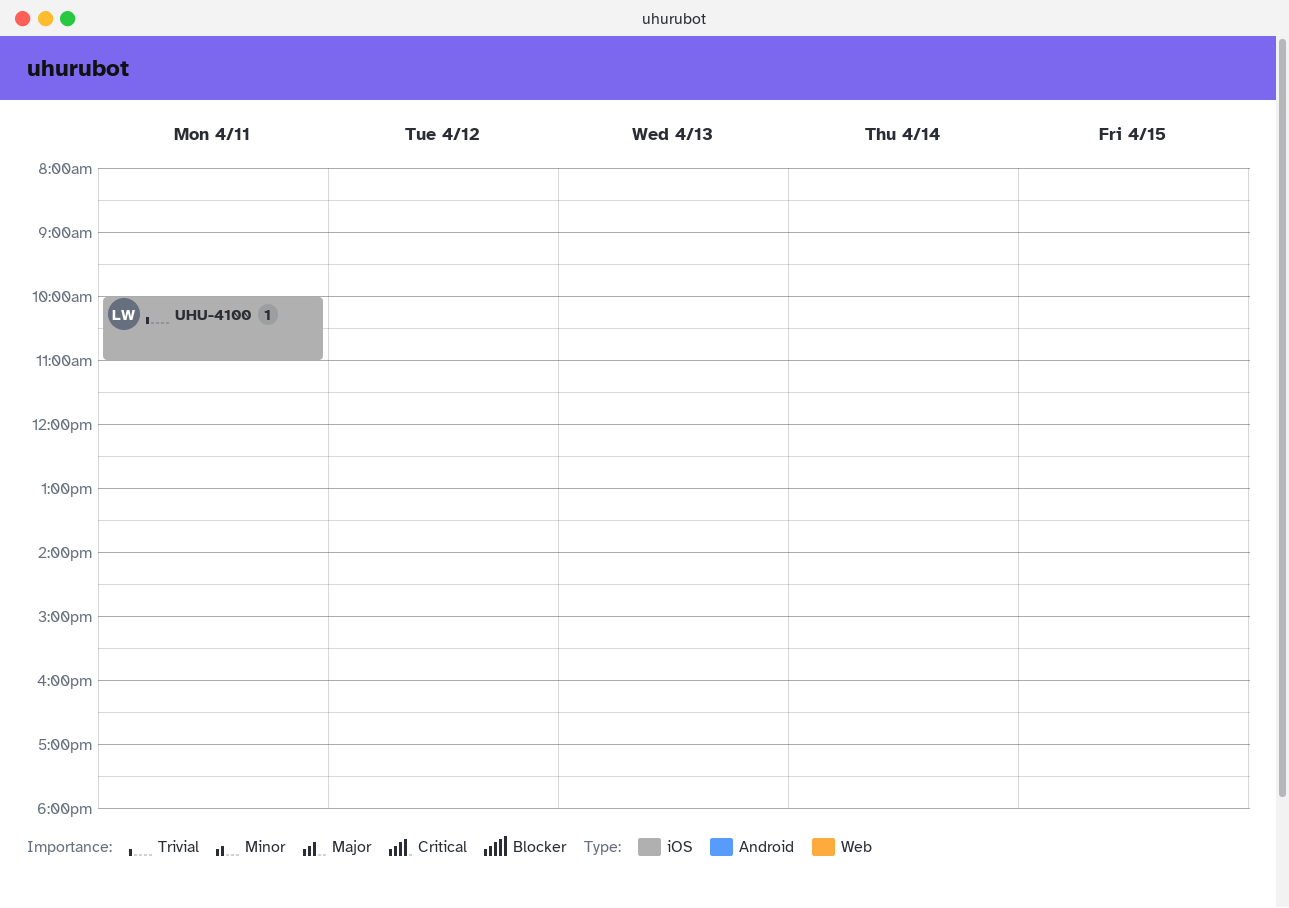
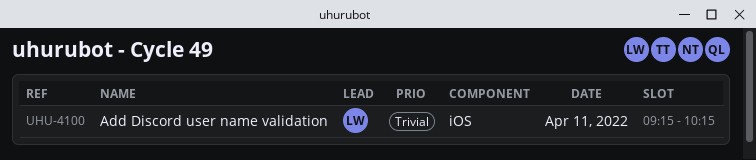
UHU-4100, begins: 10:00 -> 09:15
UHU-4100, ends: 11:00 -> 10:15

